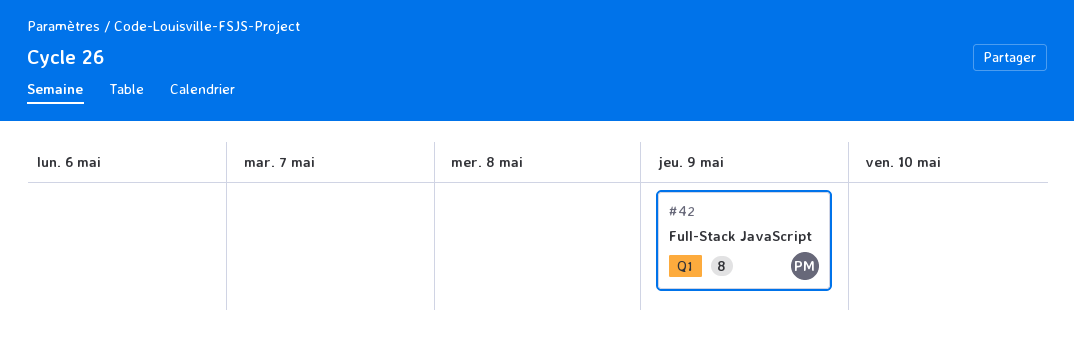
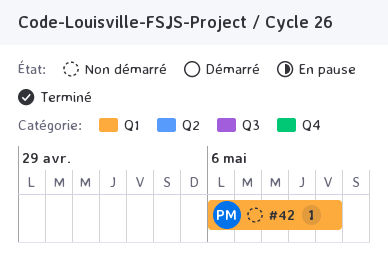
#42, estimate: 8 -> 1
#42, due: May 9 -> May 10

